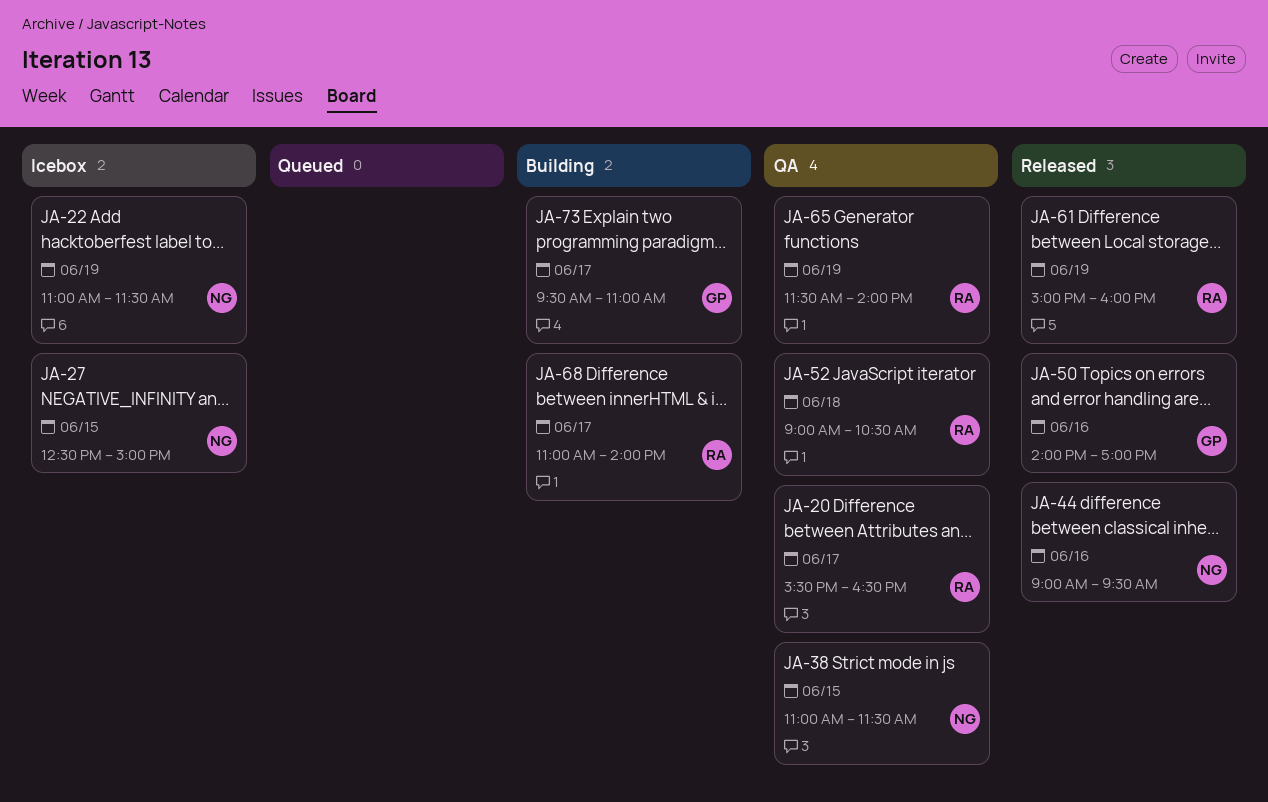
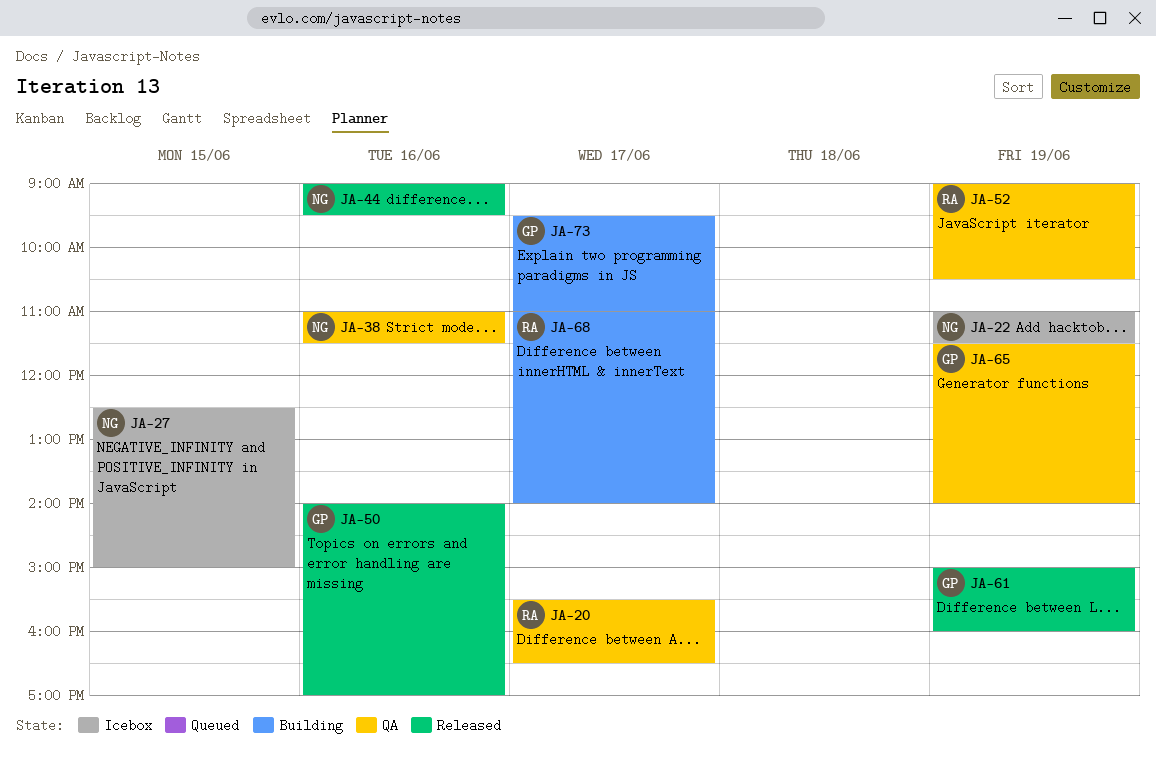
JA-38, day: Jun 15 -> Jun 16
JA-52, day: Jun 18 -> Jun 19
JA-61, owner: RA -> GP
JA-65, owner: RA -> GP

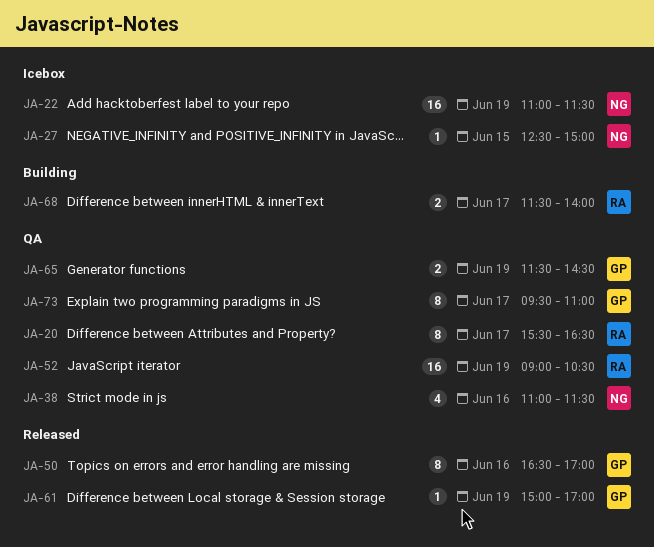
JA-44: present -> none
JA-50, begins: 14:00 -> 16:30
JA-61, ends: 16:00 -> 17:00
JA-65, ends: 14:00 -> 14:30
JA-68, begins: 11:00 -> 11:30
JA-73, status: Building -> QA

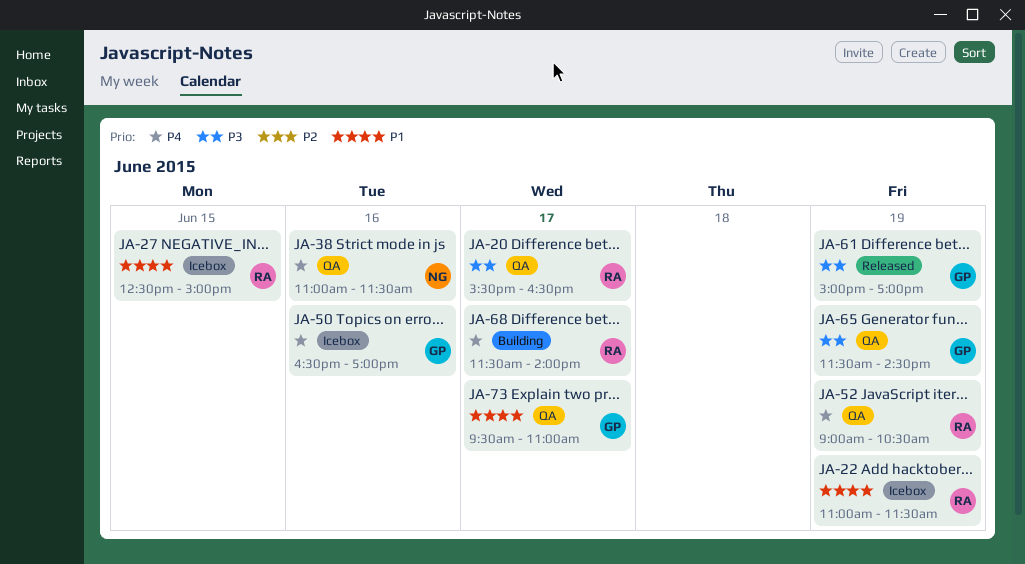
JA-22, owner: NG -> RA
JA-27, owner: NG -> RA
JA-50, status: Released -> Icebox

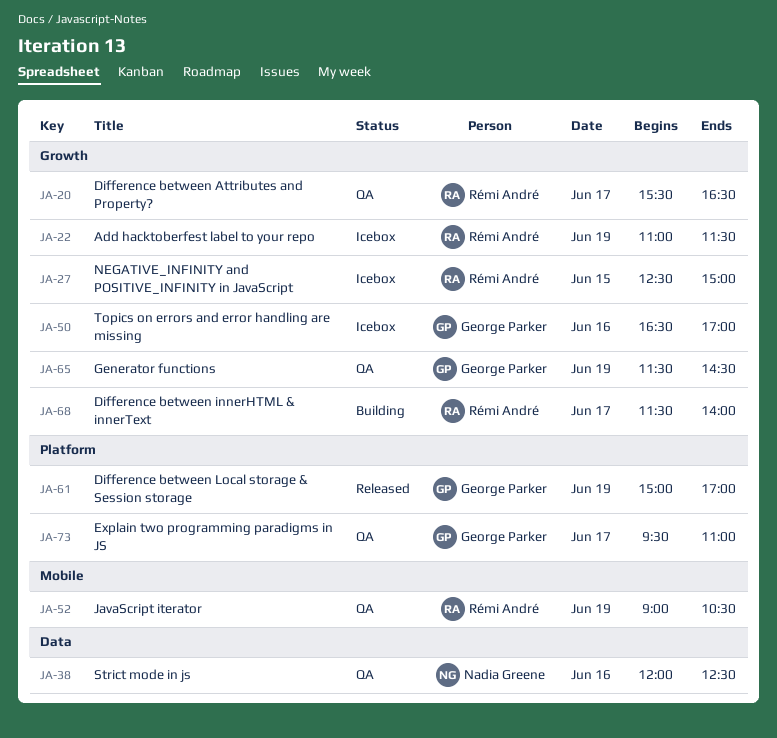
JA-38, begins: 11:00 -> 12:00
JA-38, ends: 11:30 -> 12:30

